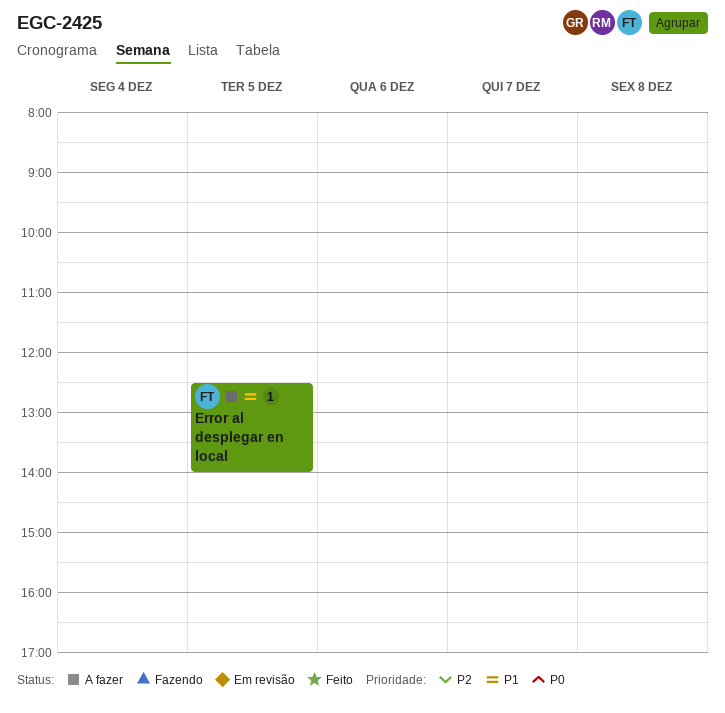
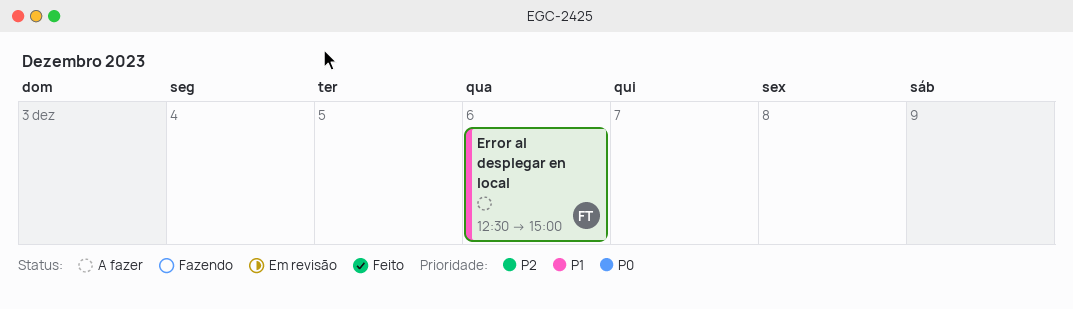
Error al desplegar en local, day: Dec 5 -> Dec 6
Error al desplegar en local, ends: 14:00 -> 15:00

